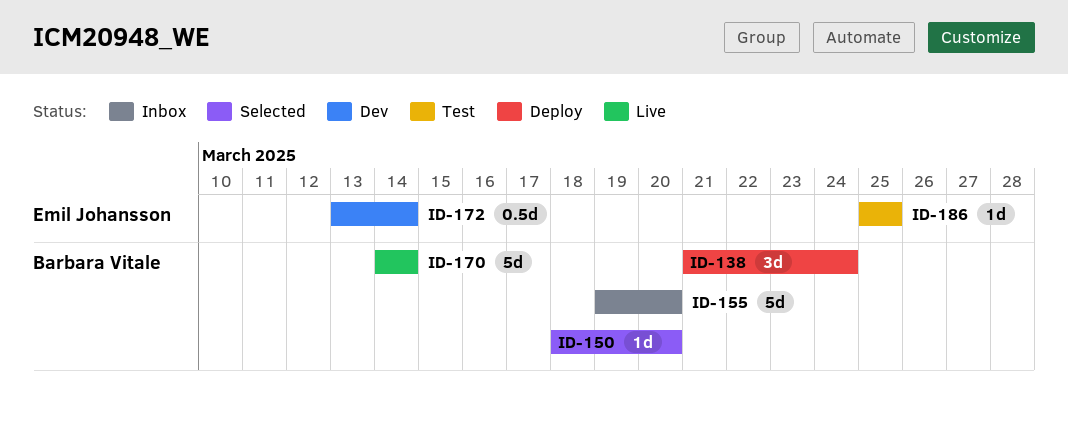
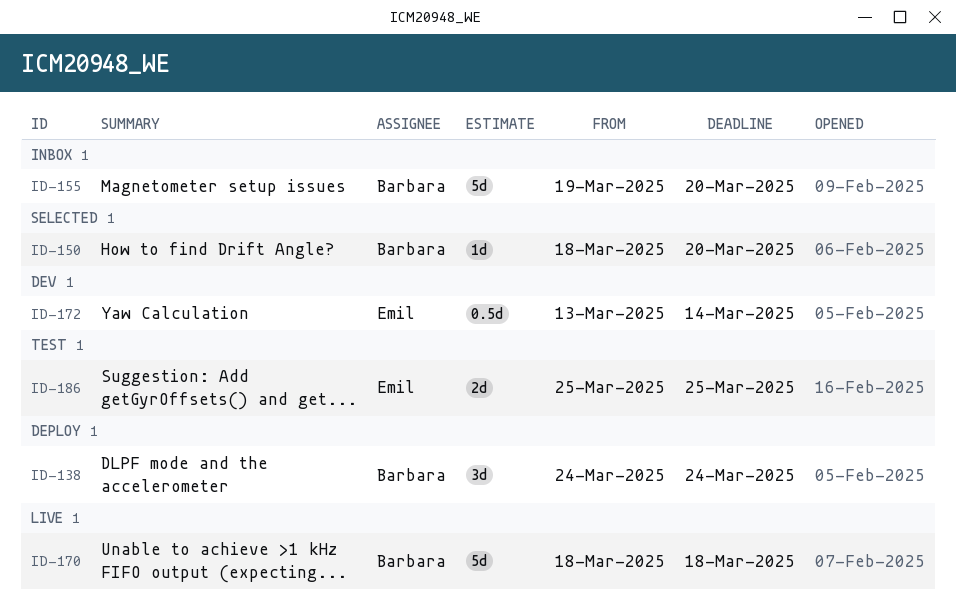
ID-138, start: Mar 21 -> Mar 24
ID-170, start: Mar 14 -> Mar 18
ID-170, due: Mar 14 -> Mar 18
ID-186, estimate: 1d -> 2d

